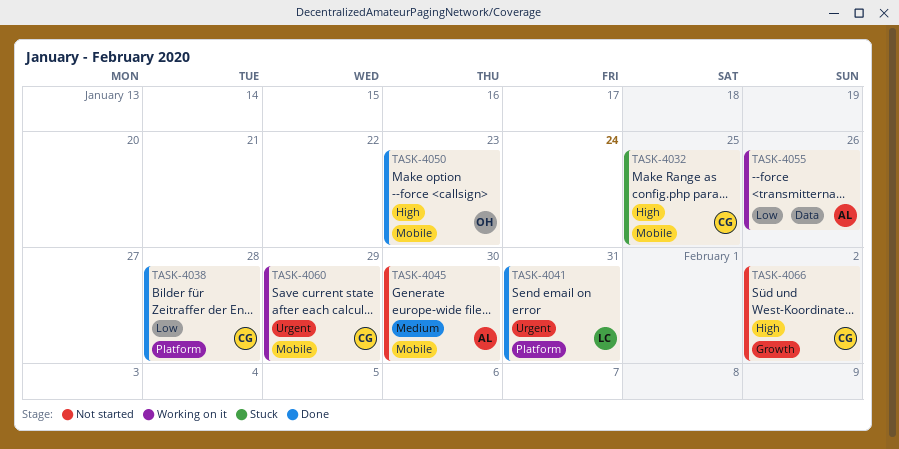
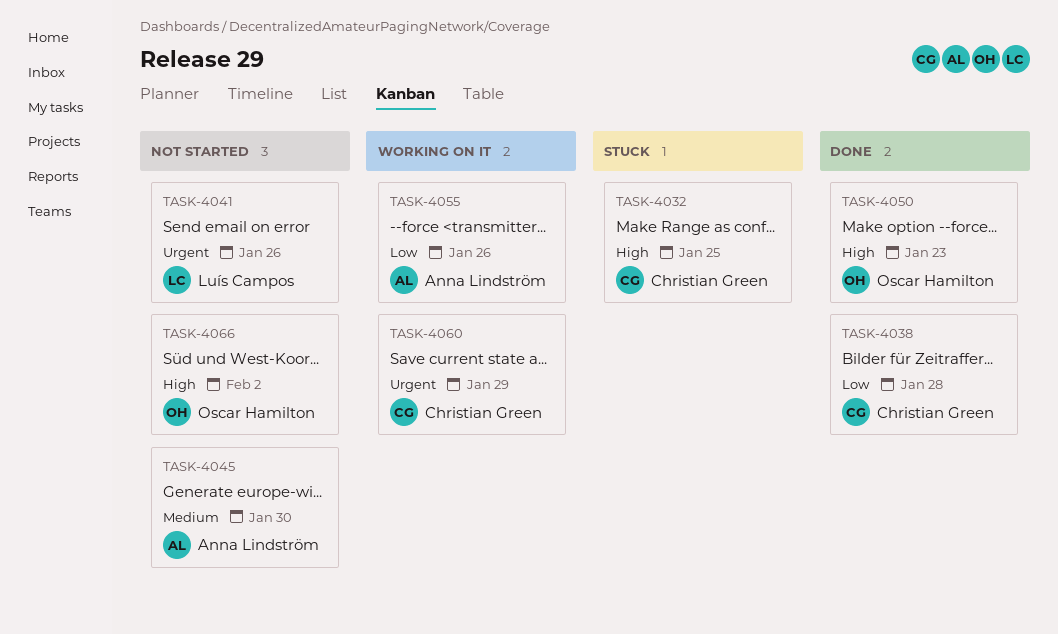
TASK-4041, status: Done -> Not started
TASK-4041, due: Jan 31 -> Jan 26
TASK-4066, owner: Christian Green -> Oscar Hamilton

